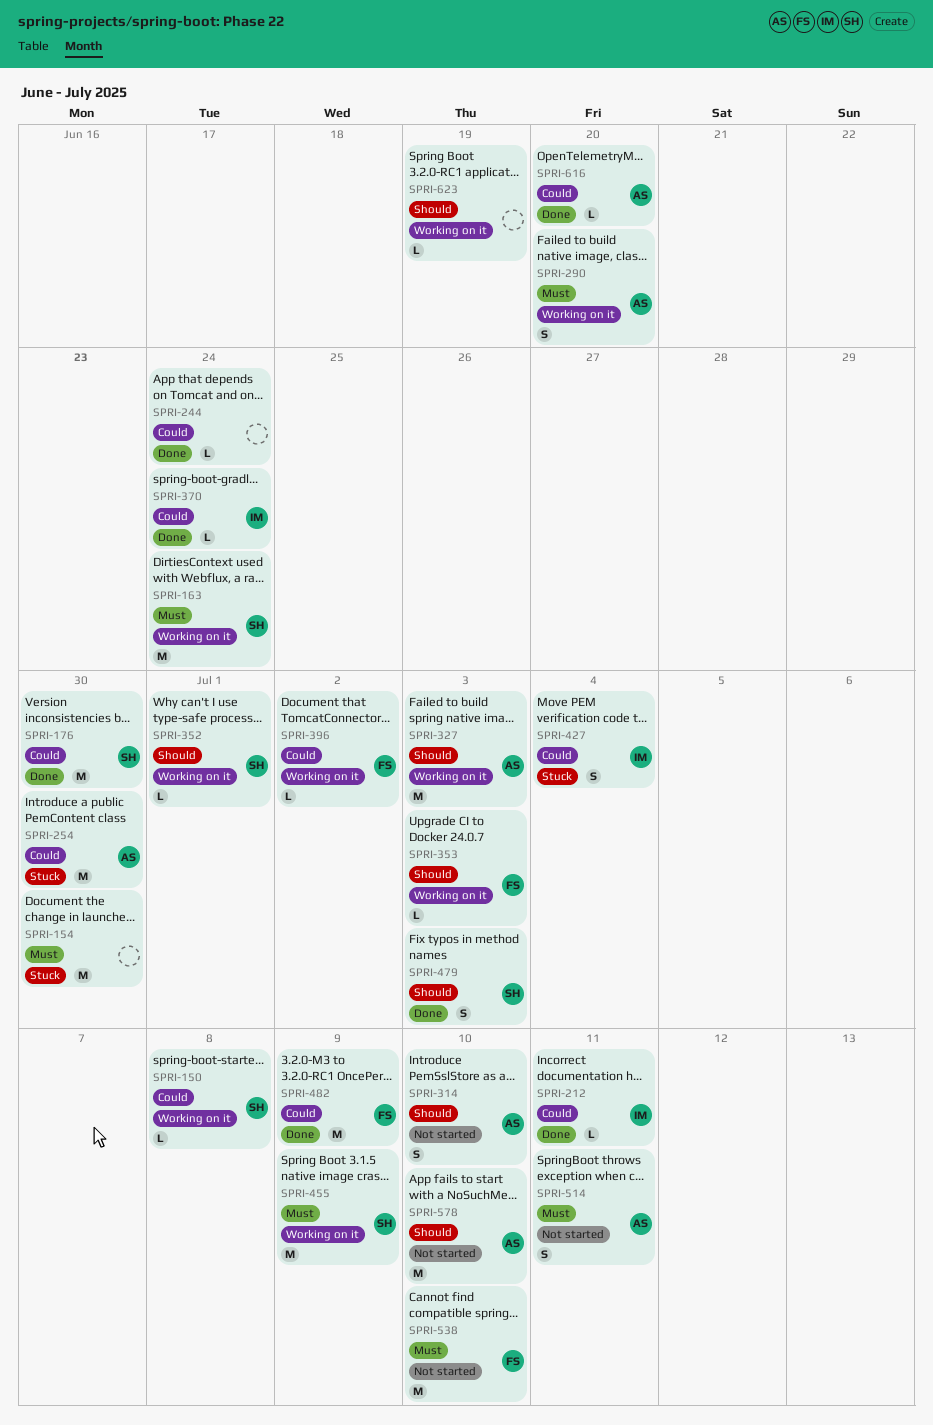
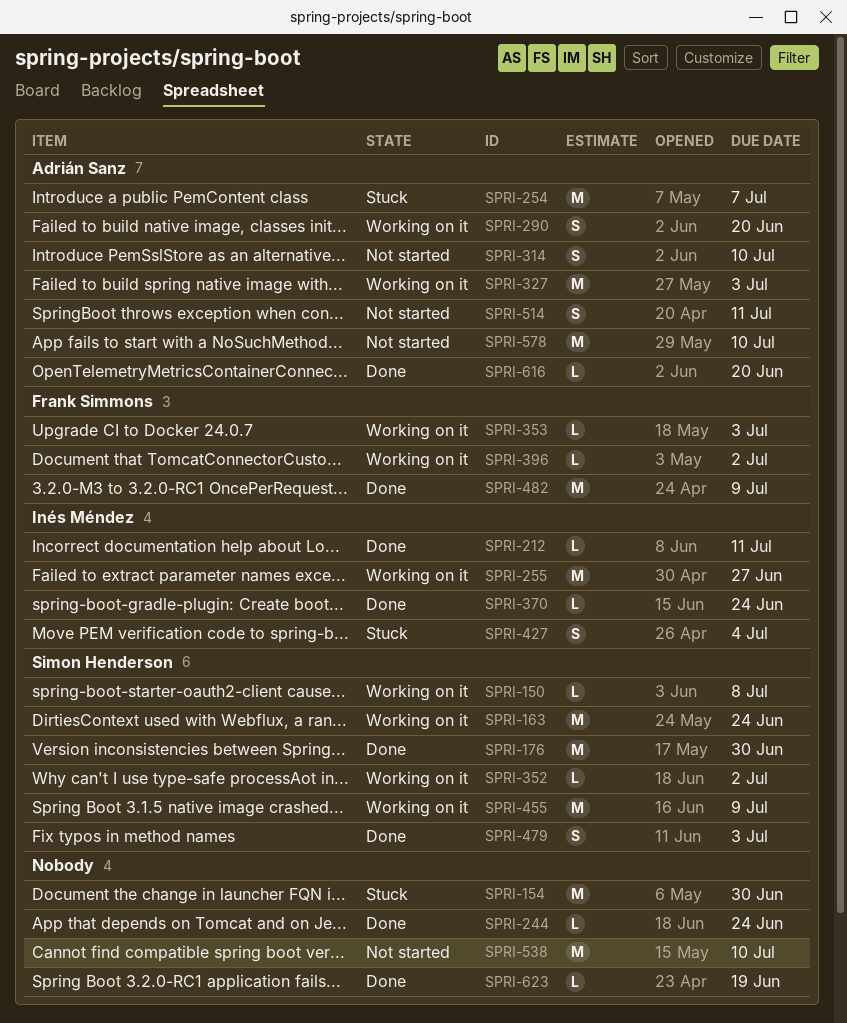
SPRI-254, due: Jun 30 -> Jul 7
SPRI-255: none -> present
SPRI-352, due: Jul 1 -> Jul 2
SPRI-538, owner: Frank Simmons -> none
SPRI-623, status: Working on it -> Done

